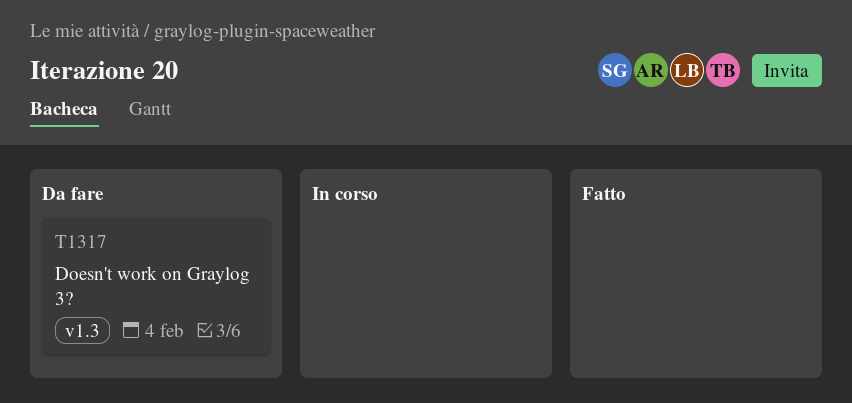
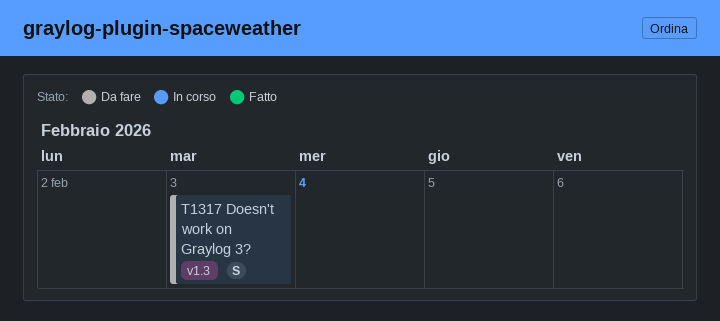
T1317, due: Feb 4 -> Feb 3

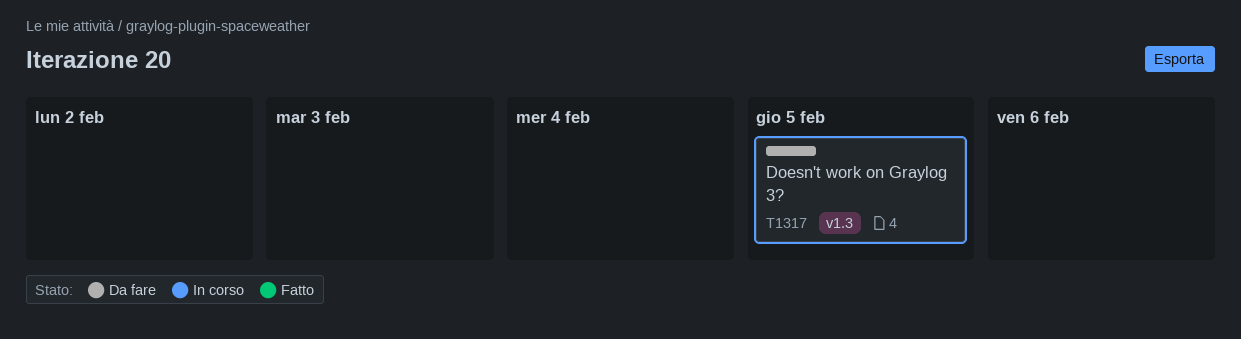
T1317, due: Feb 3 -> Feb 5

